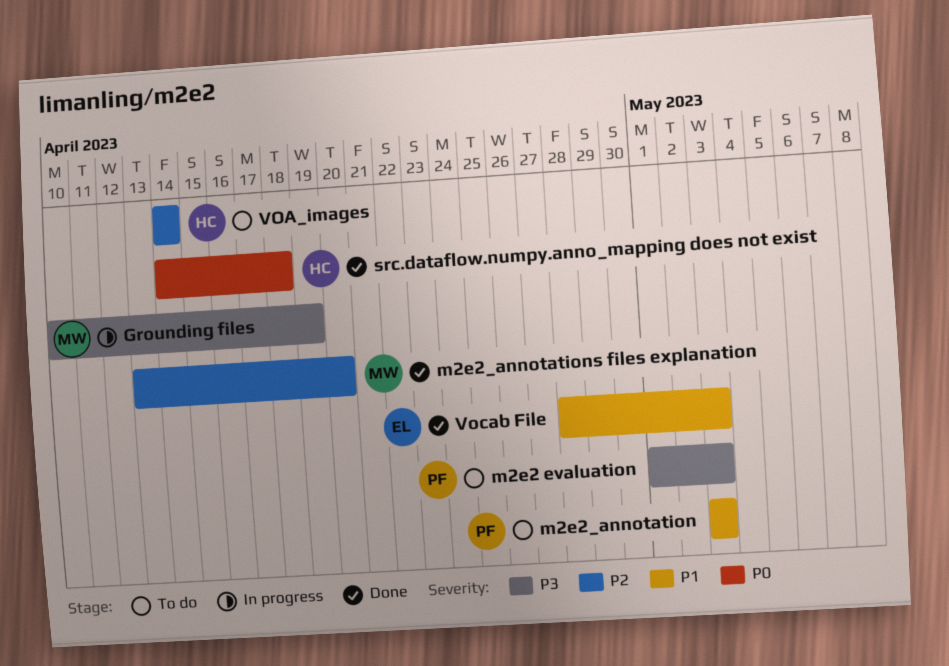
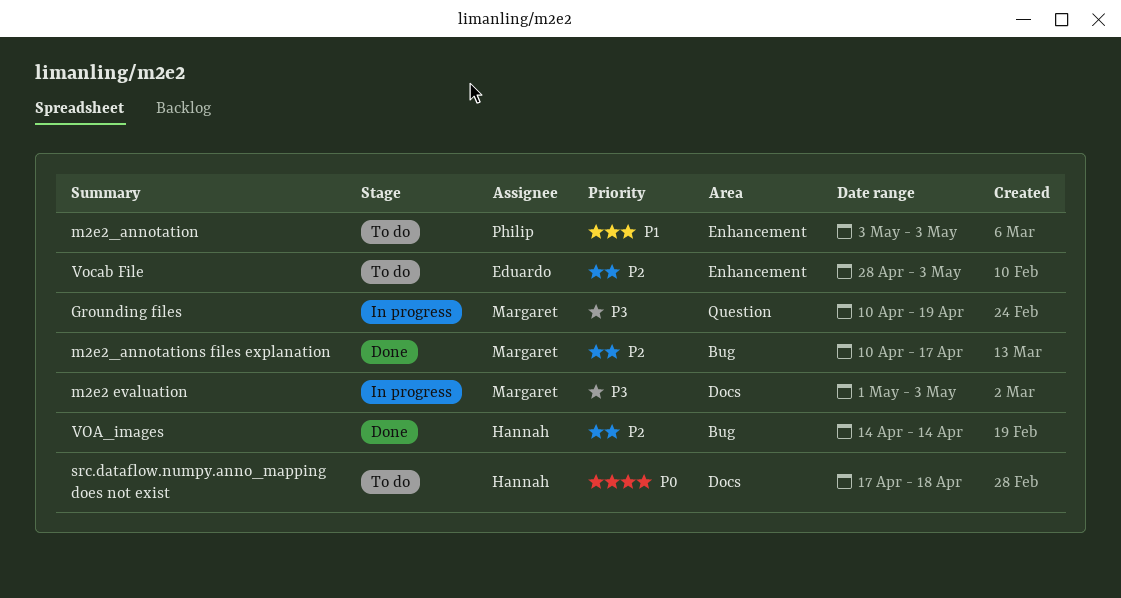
m2e2 evaluation, status: To do -> In progress
m2e2 evaluation, owner: Philip -> Margaret
m2e2_annotations files explanation, start: Apr 13 -> Apr 10
m2e2_annotations files explanation, due: Apr 20 -> Apr 17
src.dataflow.numpy.anno_mapping does not exist, status: Done -> To do
src.dataflow.numpy.anno_mapping does not exist, start: Apr 14 -> Apr 17
VOA_images, status: To do -> Done
Vocab File, status: Done -> To do
Vocab File, priority: P1 -> P2

